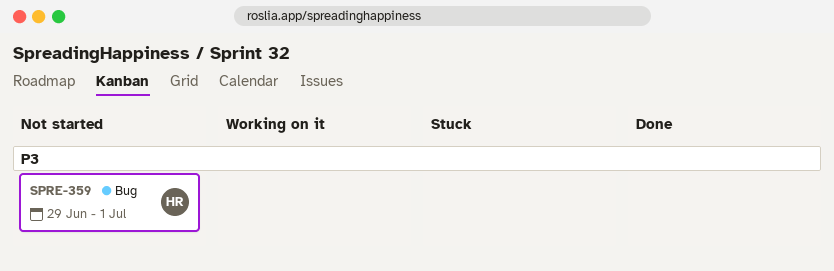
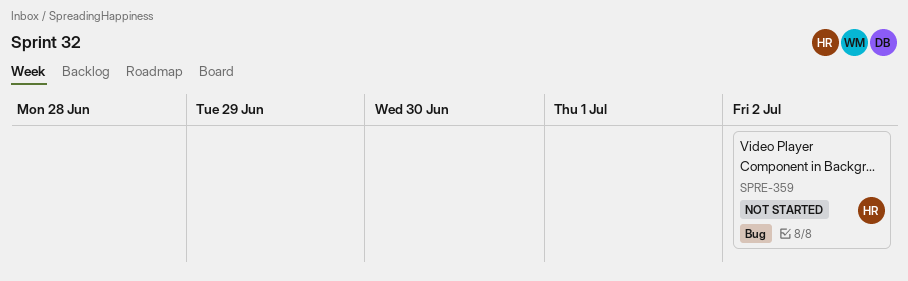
SPRE-359, due: Jul 1 -> Jul 2

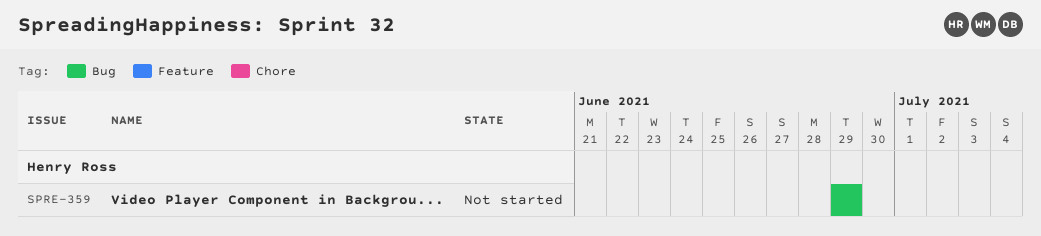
SPRE-359, due: Jul 2 -> Jun 29

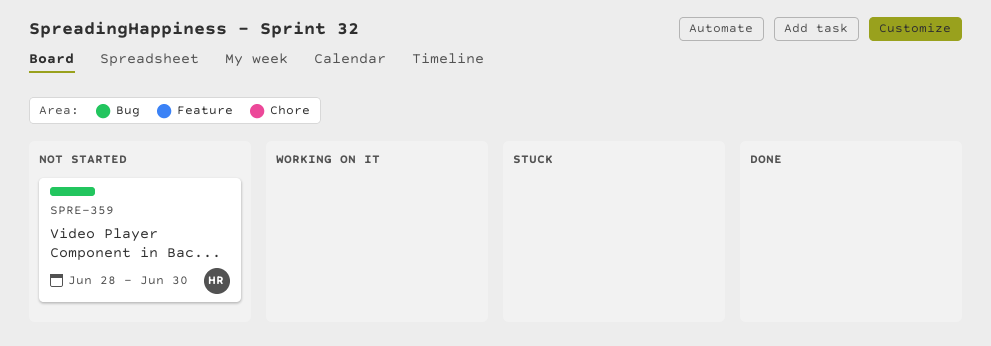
SPRE-359, start: Jun 29 -> Jun 28
SPRE-359, due: Jun 29 -> Jun 30

